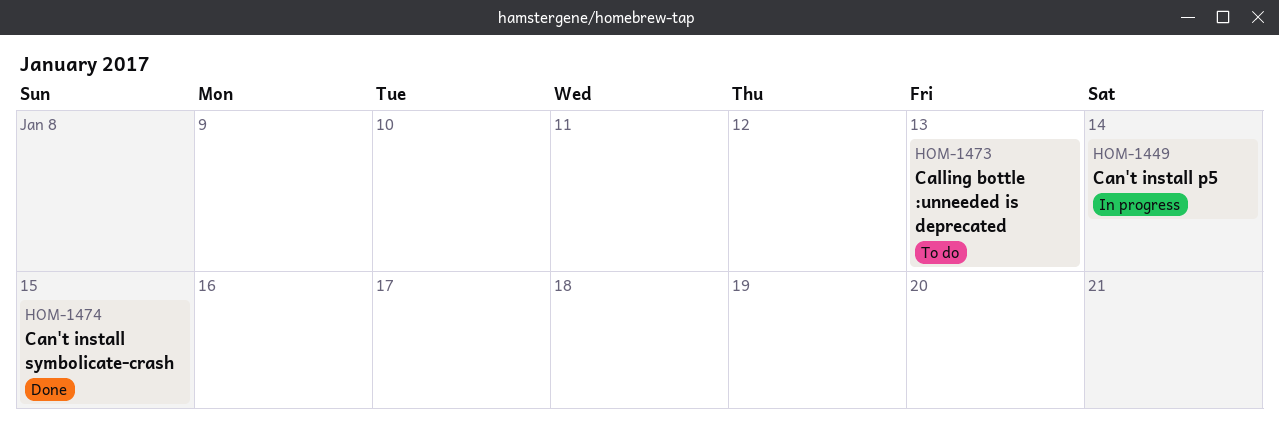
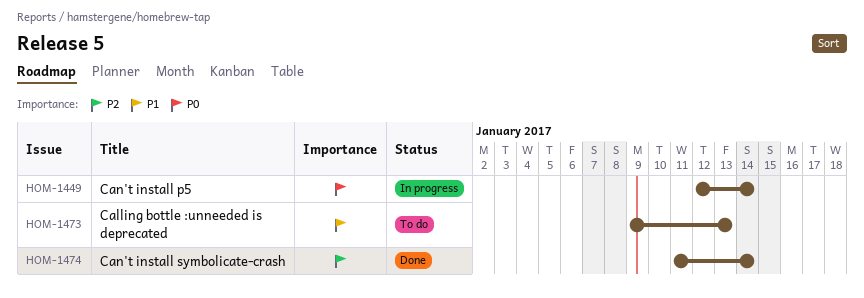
HOM-1474, due: Jan 15 -> Jan 14

